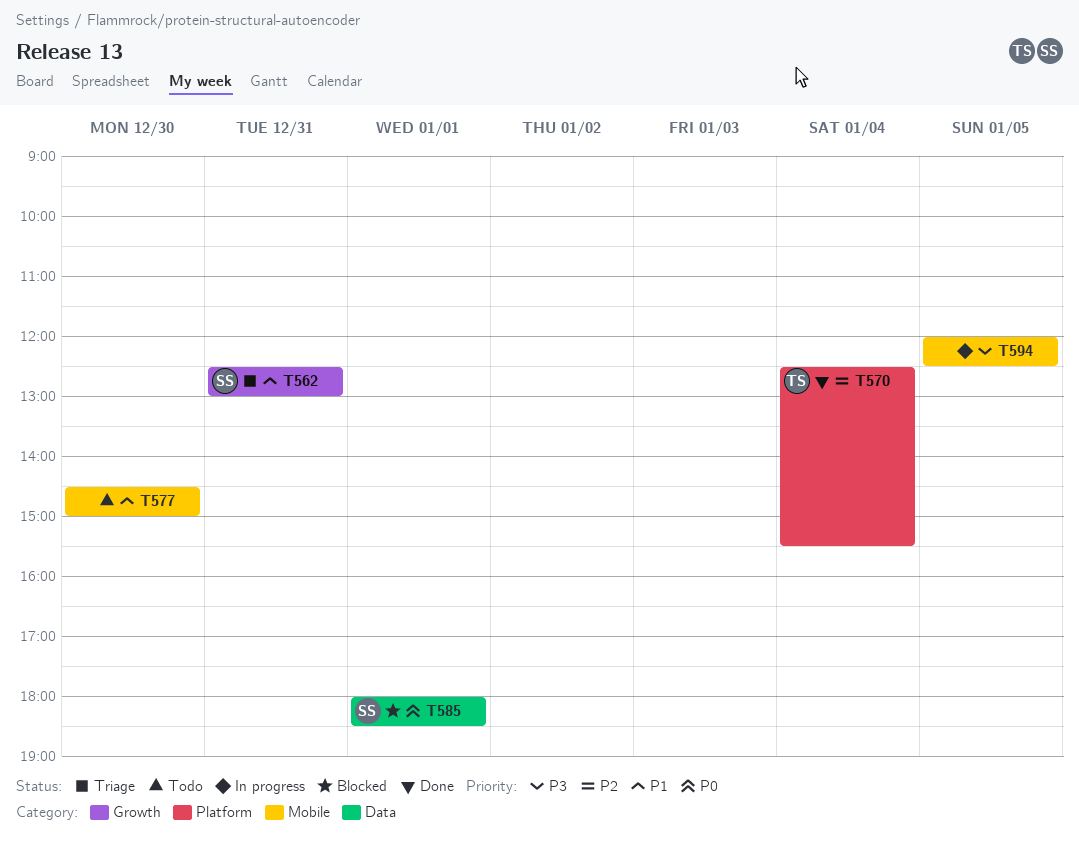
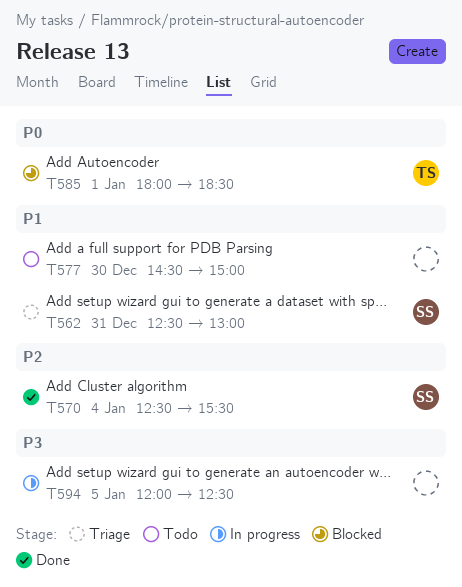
T570, owner: TS -> SS
T585, owner: SS -> TS

